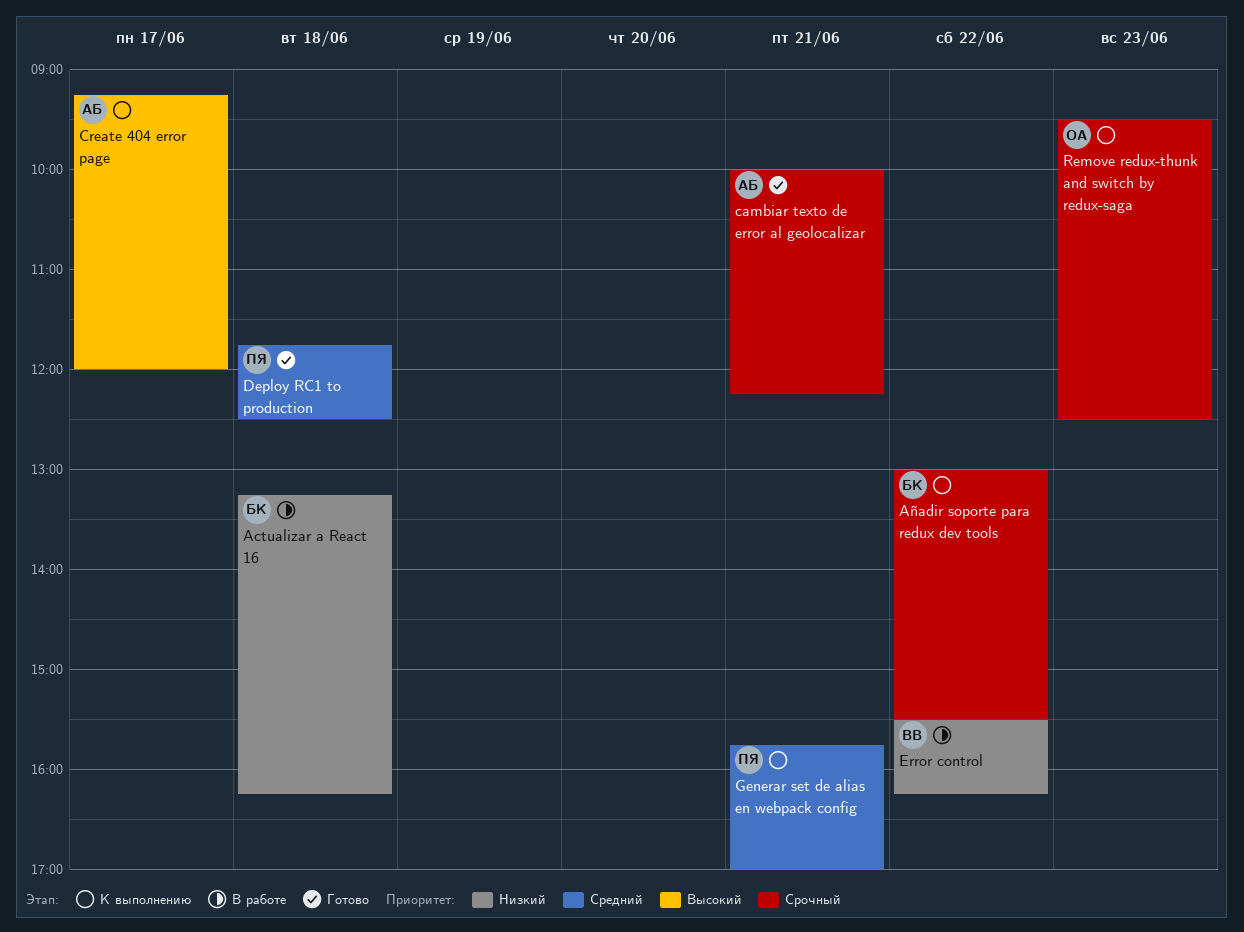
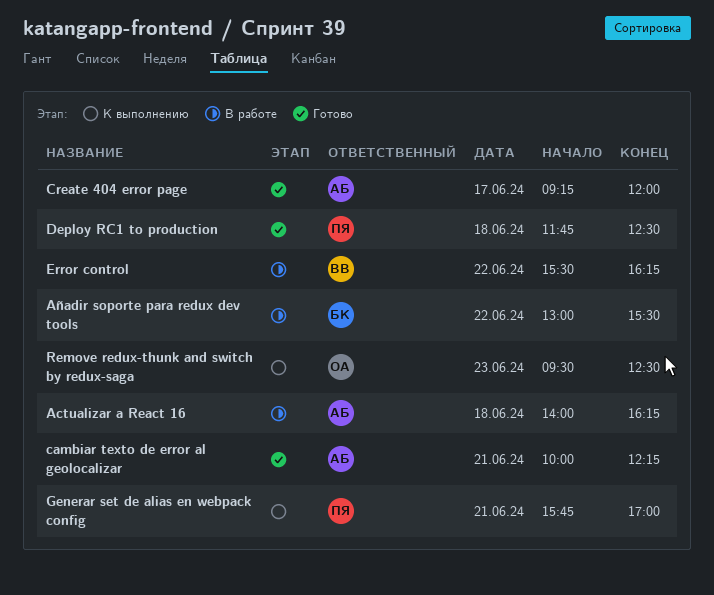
Actualizar a React 16, owner: БК -> АБ
Actualizar a React 16, begins: 13:15 -> 14:00
Añadir soporte para redux dev tools, status: К выполнению -> В работе
Create 404 error page, status: К выполнению -> Готово

